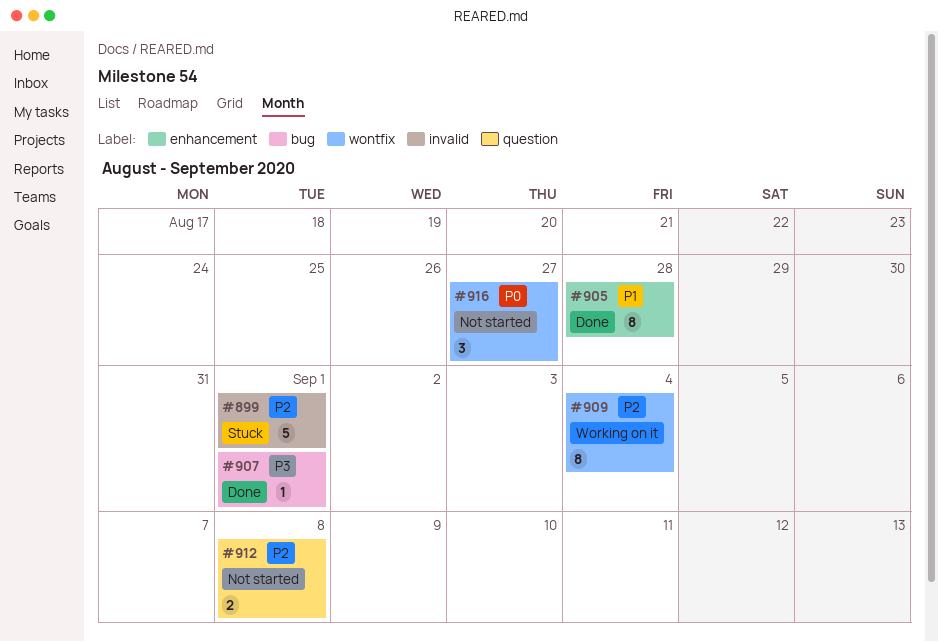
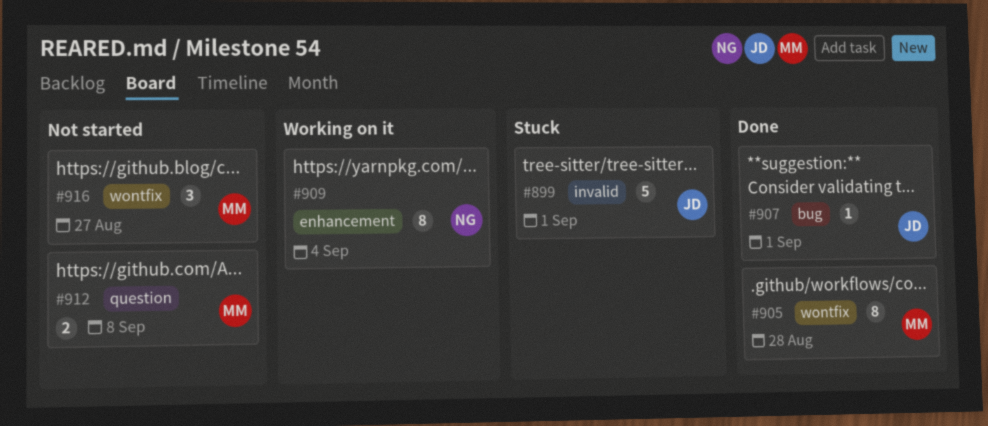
#905, label: enhancement -> wontfix
#909, label: wontfix -> enhancement

